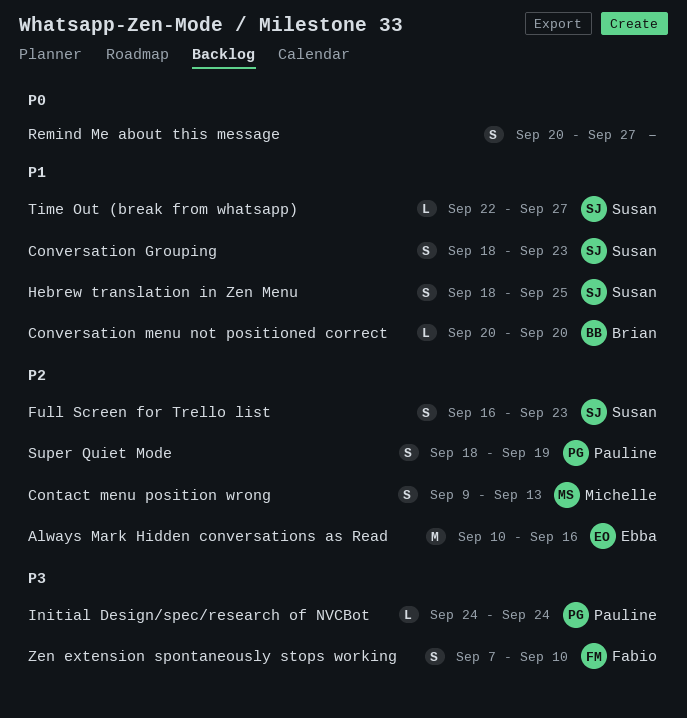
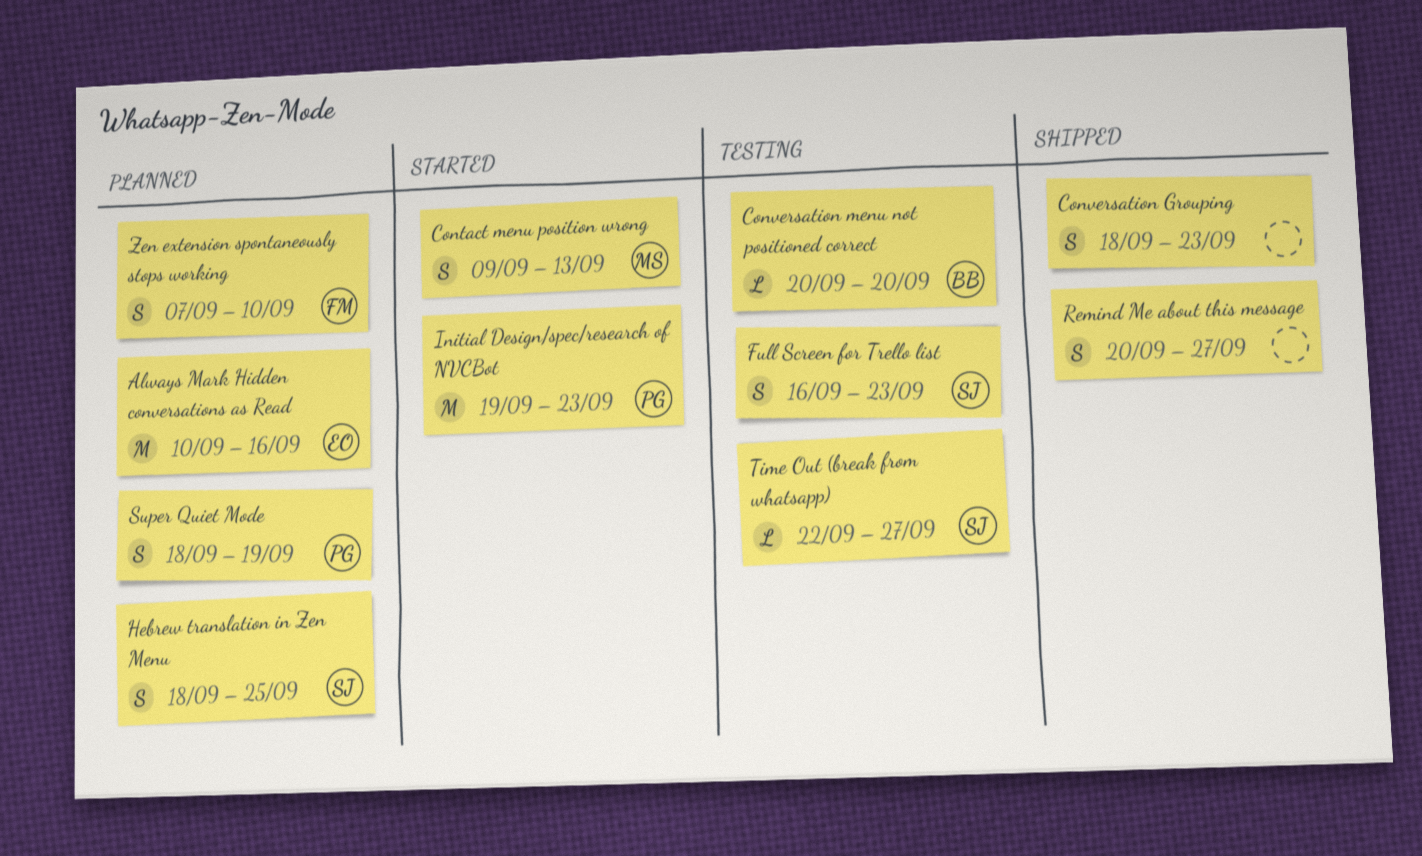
Conversation Grouping, owner: Susan -> none
Initial Design/spec/research of NVCBot, estimate: L -> M
Initial Design/spec/research of NVCBot, start: Sep 24 -> Sep 19
Initial Design/spec/research of NVCBot, due: Sep 24 -> Sep 23

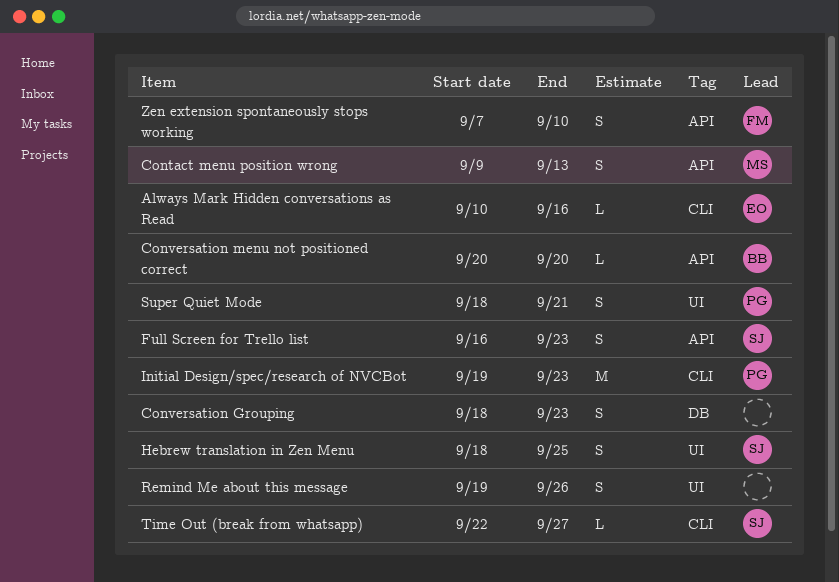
Always Mark Hidden conversations as Read, estimate: M -> L
Remind Me about this message, start: Sep 20 -> Sep 19
Remind Me about this message, due: Sep 27 -> Sep 26
Super Quiet Mode, due: Sep 19 -> Sep 21

